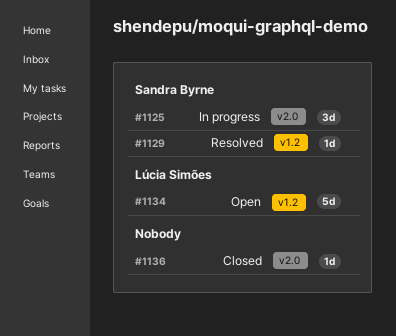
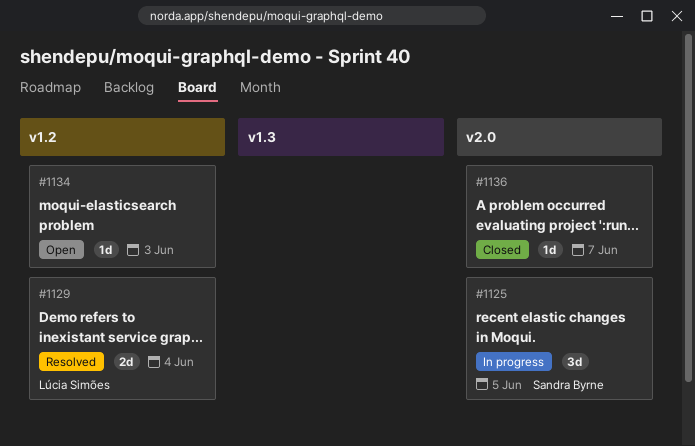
#1129, owner: Sandra Byrne -> Lúcia Simões
#1129, estimate: 1d -> 2d
#1134, owner: Lúcia Simões -> none
#1134, estimate: 5d -> 1d

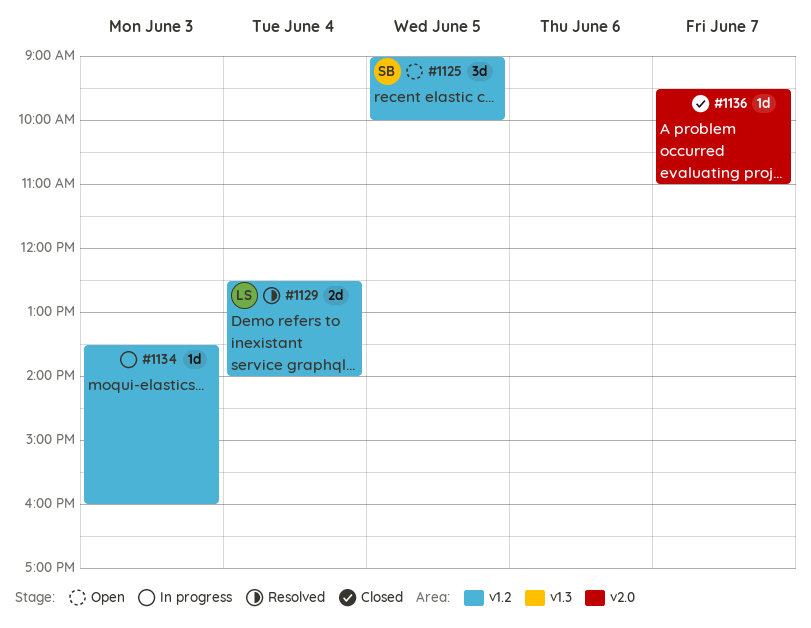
#1125, status: In progress -> Open
#1125, label: v2.0 -> v1.2
#1134, status: Open -> In progress

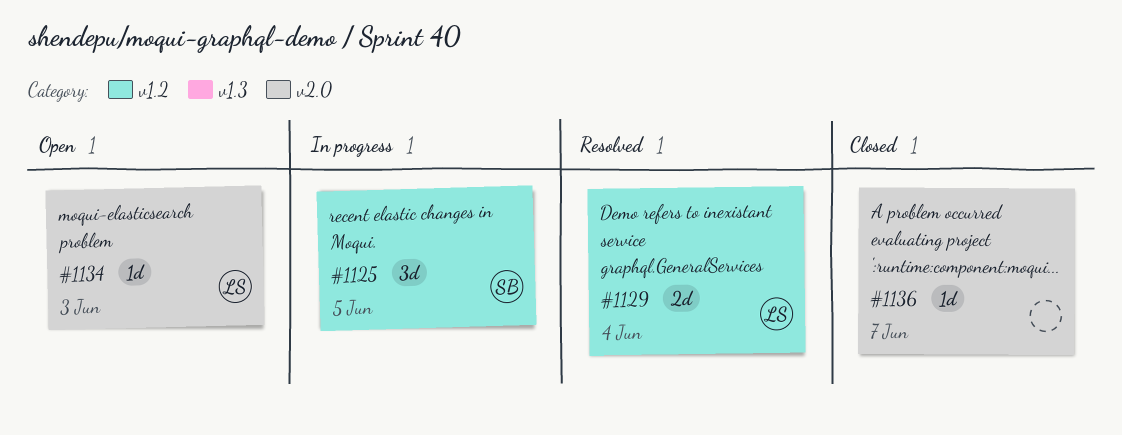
#1125, status: Open -> In progress
#1134, status: In progress -> Open
#1134, owner: none -> LS
#1134, label: v1.2 -> v2.0

